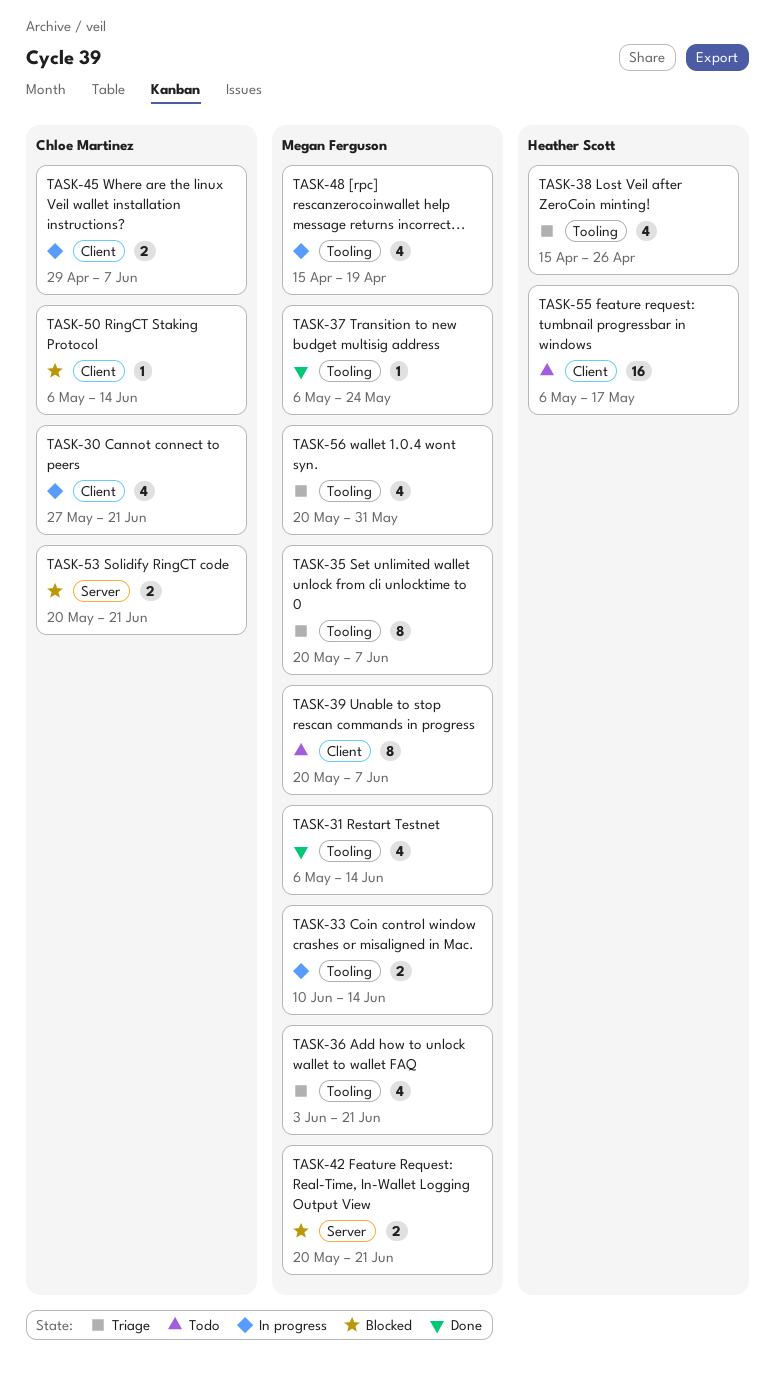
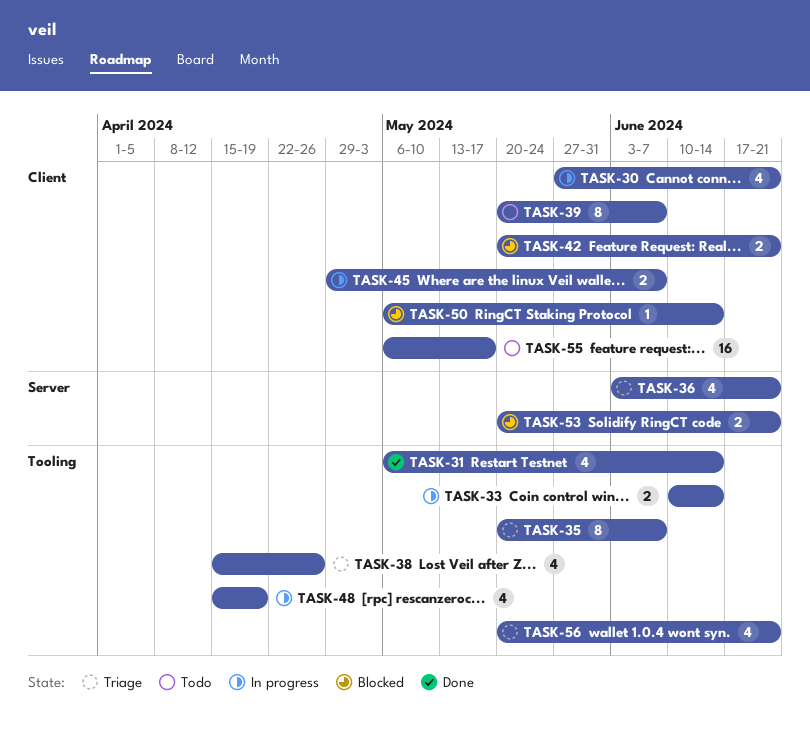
TASK-36, label: Tooling -> Server
TASK-37: present -> none
TASK-42, label: Server -> Client
TASK-56, due: May 31 -> Jun 21

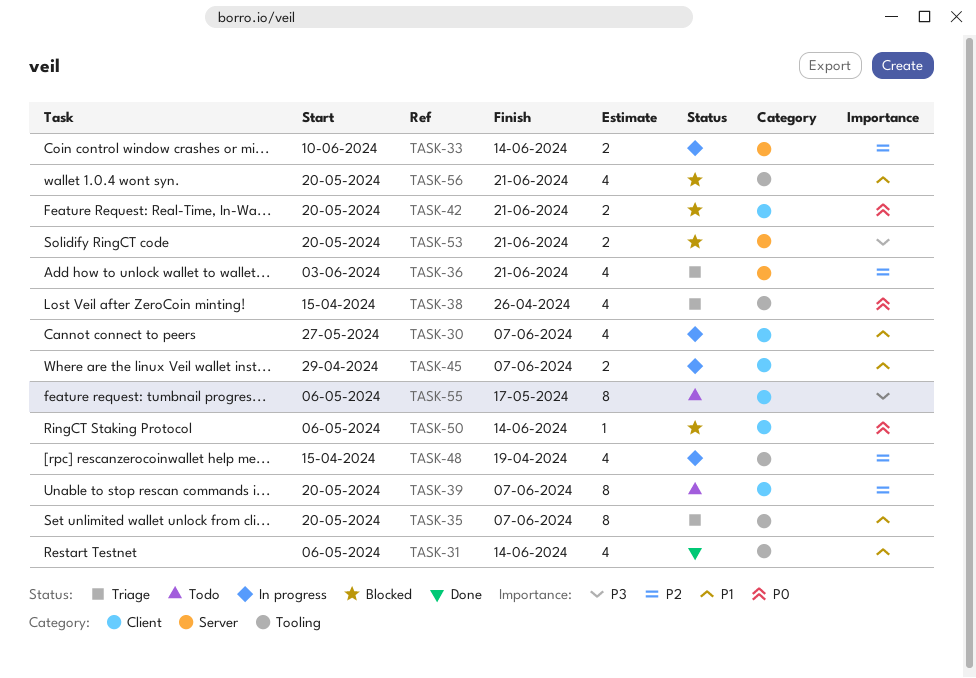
TASK-30, due: Jun 21 -> Jun 7
TASK-33, label: Tooling -> Server
TASK-55, estimate: 16 -> 8
TASK-56, status: Triage -> Blocked

